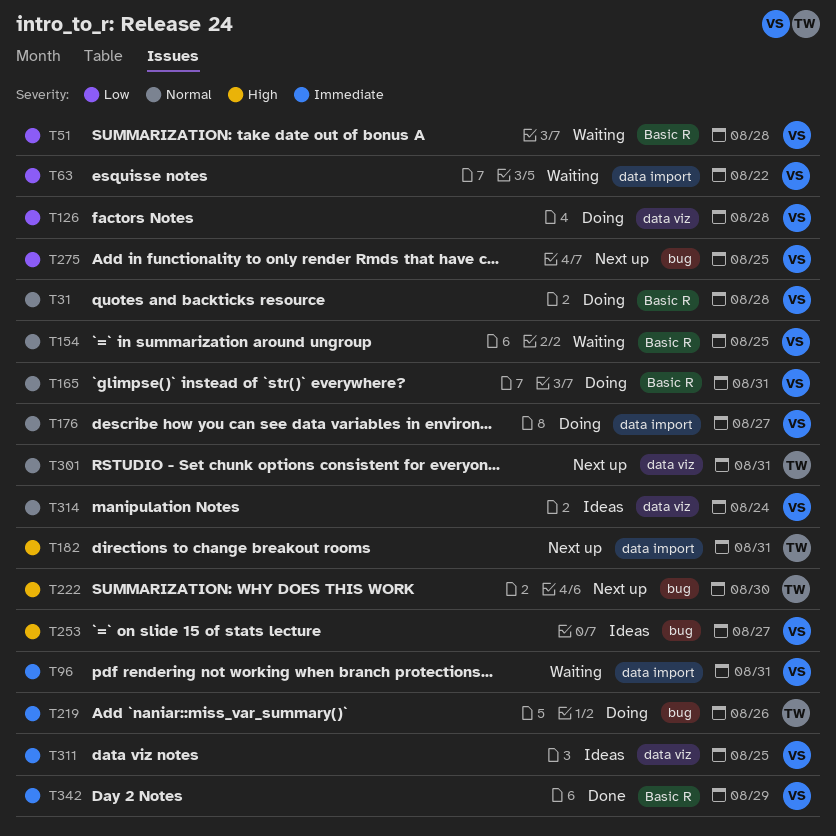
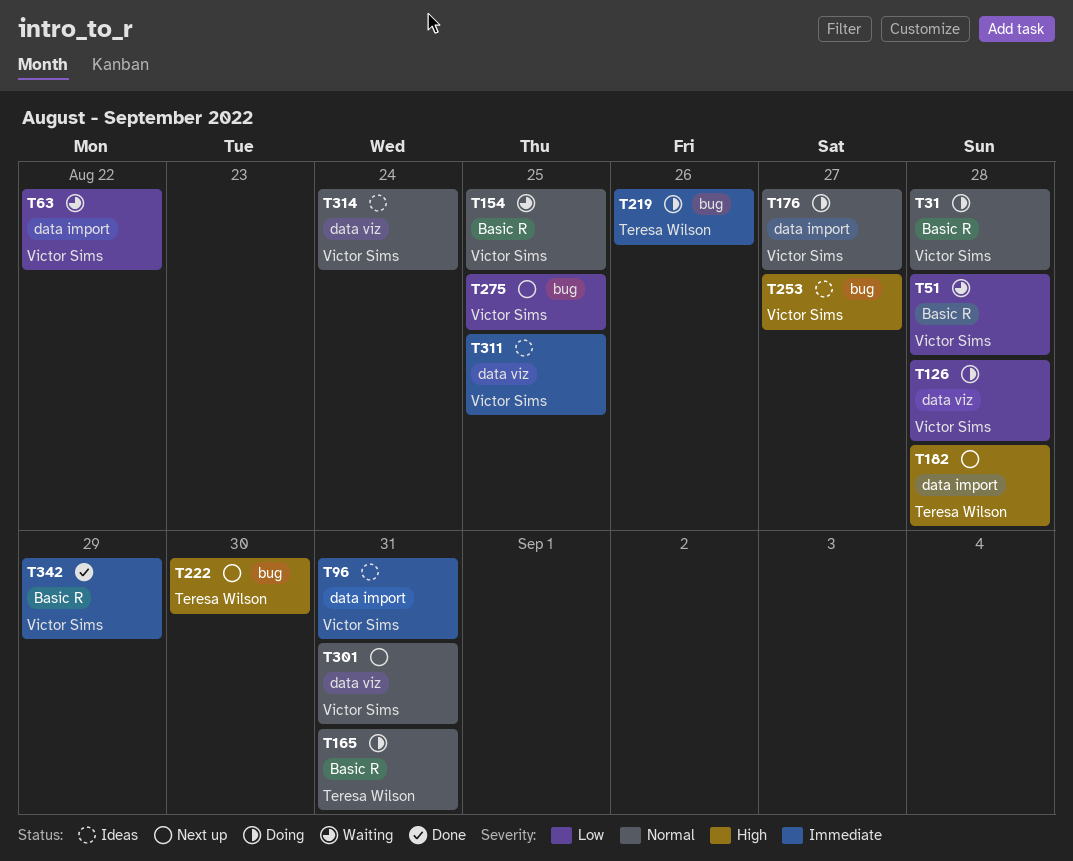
T96, status: Waiting -> Ideas
T165, owner: Victor Sims -> Teresa Wilson
T182, due: Aug 31 -> Aug 28
T301, owner: Teresa Wilson -> Victor Sims

